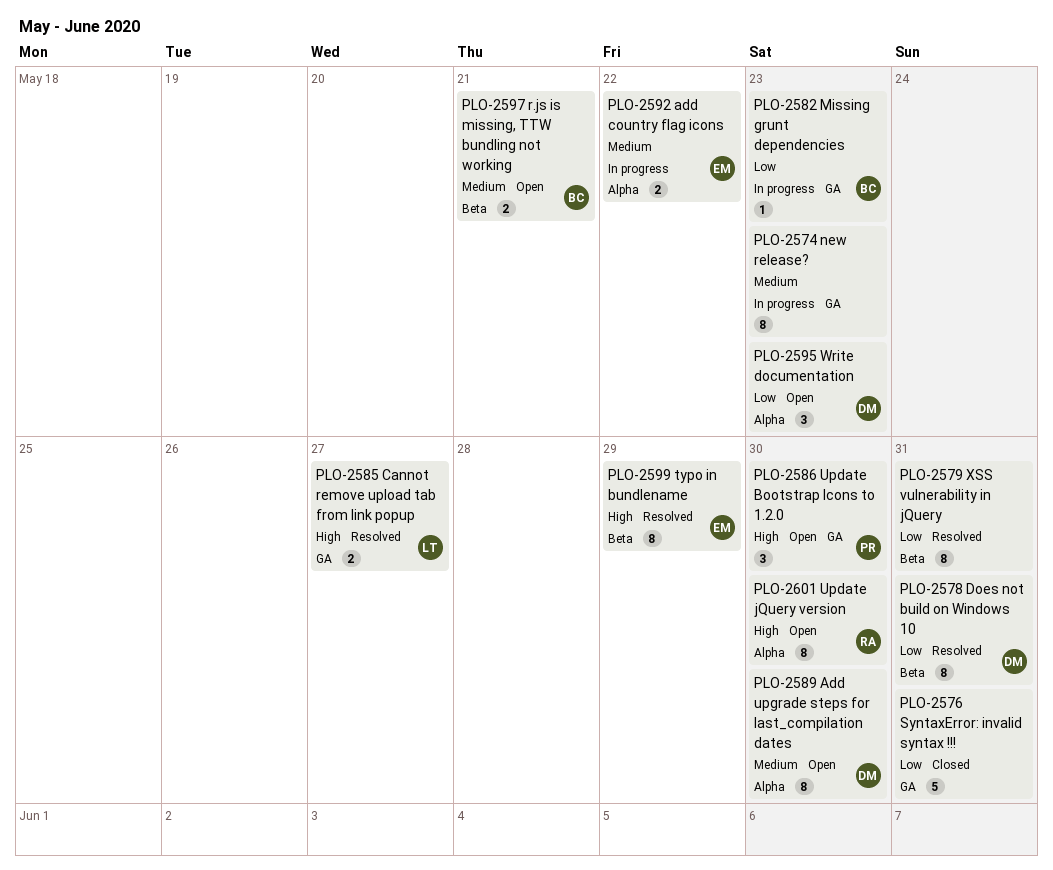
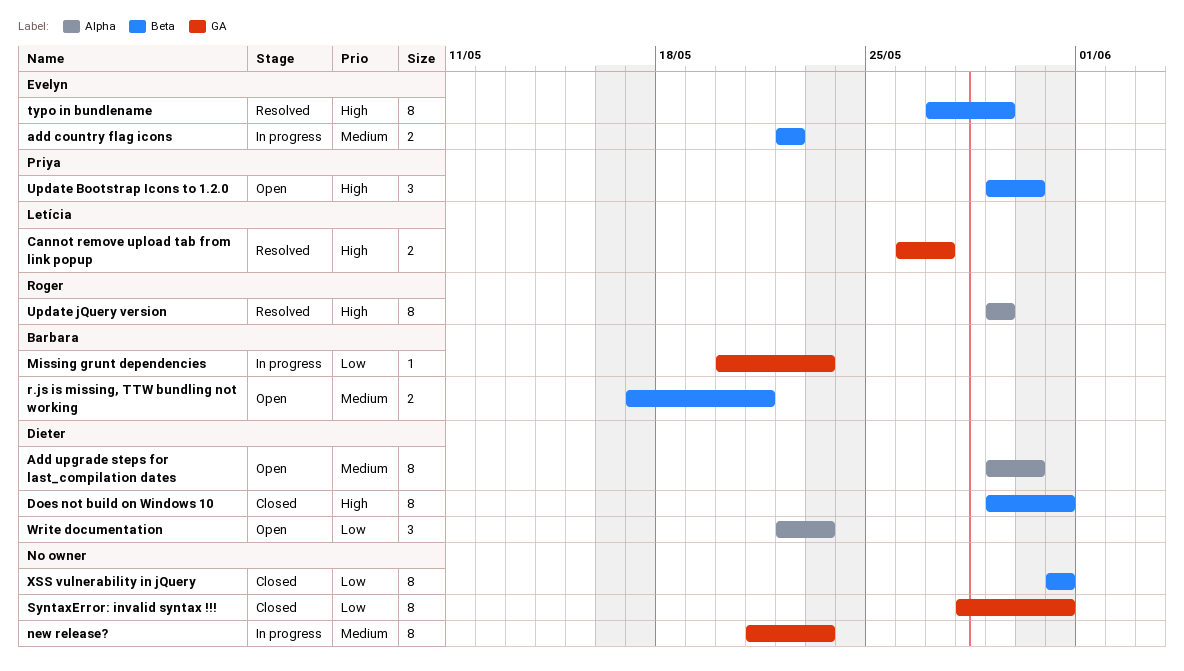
add country flag icons, label: Alpha -> Beta
Does not build on Windows 10, status: Resolved -> Closed
Does not build on Windows 10, priority: Low -> High
SyntaxError: invalid syntax !!!, estimate: 5 -> 8
Update Bootstrap Icons to 1.2.0, label: GA -> Beta
Update jQuery version, status: Open -> Resolved
Update jQuery version, due: May 30 -> May 29
XSS vulnerability in jQuery, status: Resolved -> Closed

